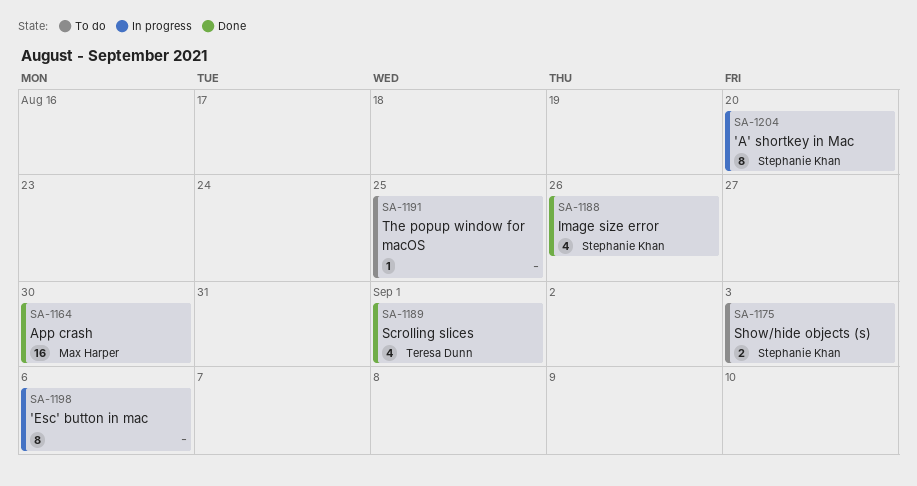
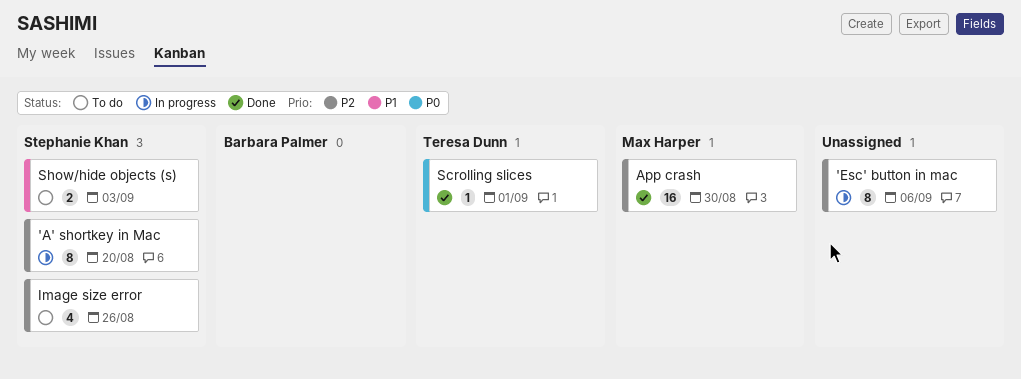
Image size error, status: Done -> To do
Scrolling slices, estimate: 4 -> 1
The popup window for macOS: present -> none

